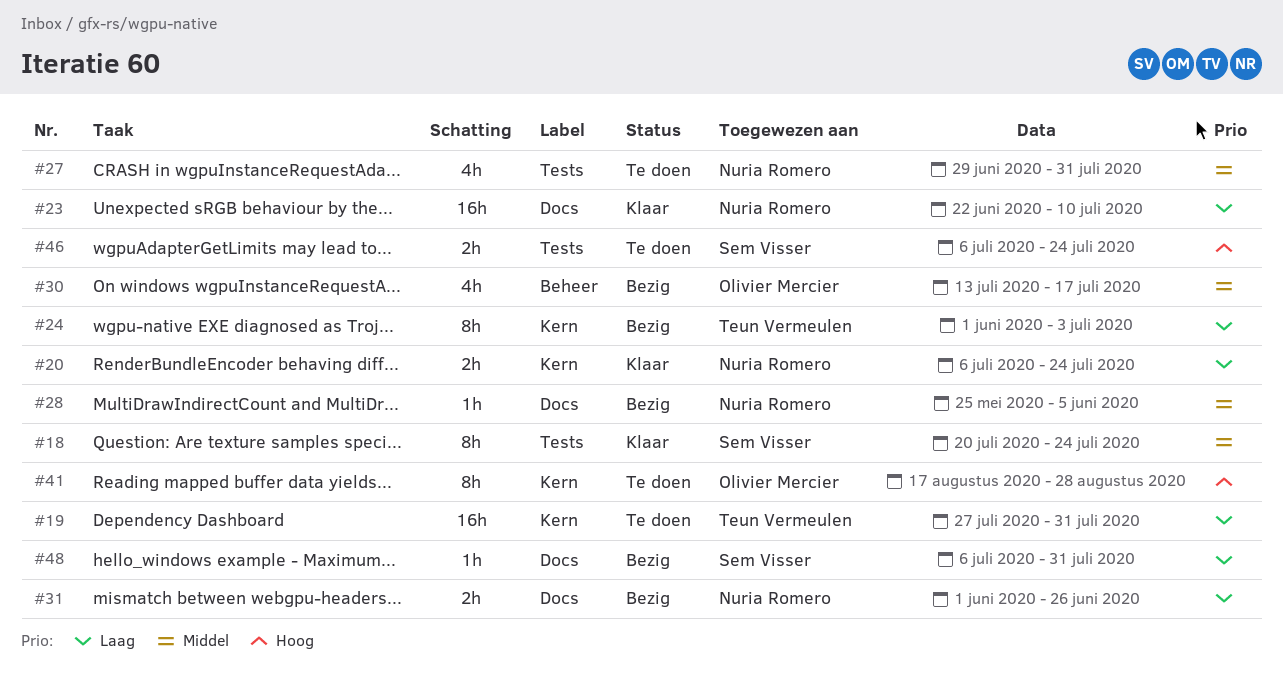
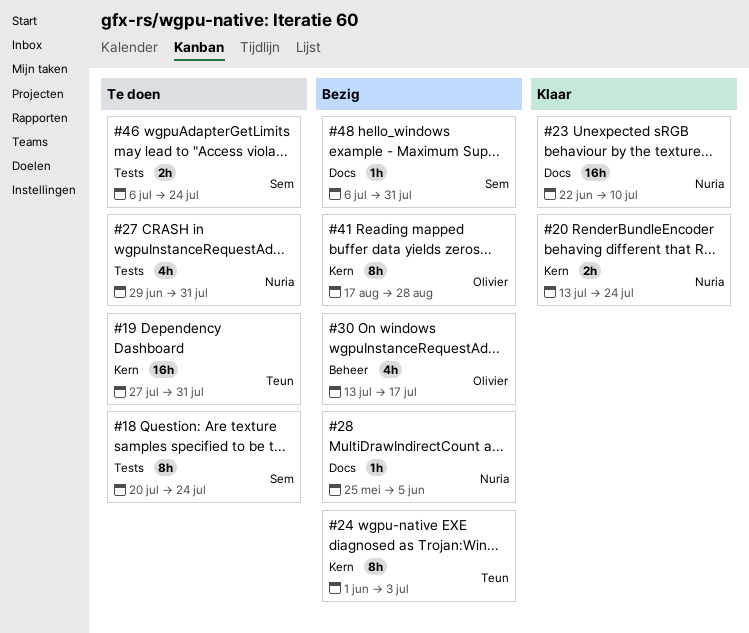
#18, status: Klaar -> Te doen
#20, start: Jul 6 -> Jul 13
#31: present -> none
#41, status: Te doen -> Bezig

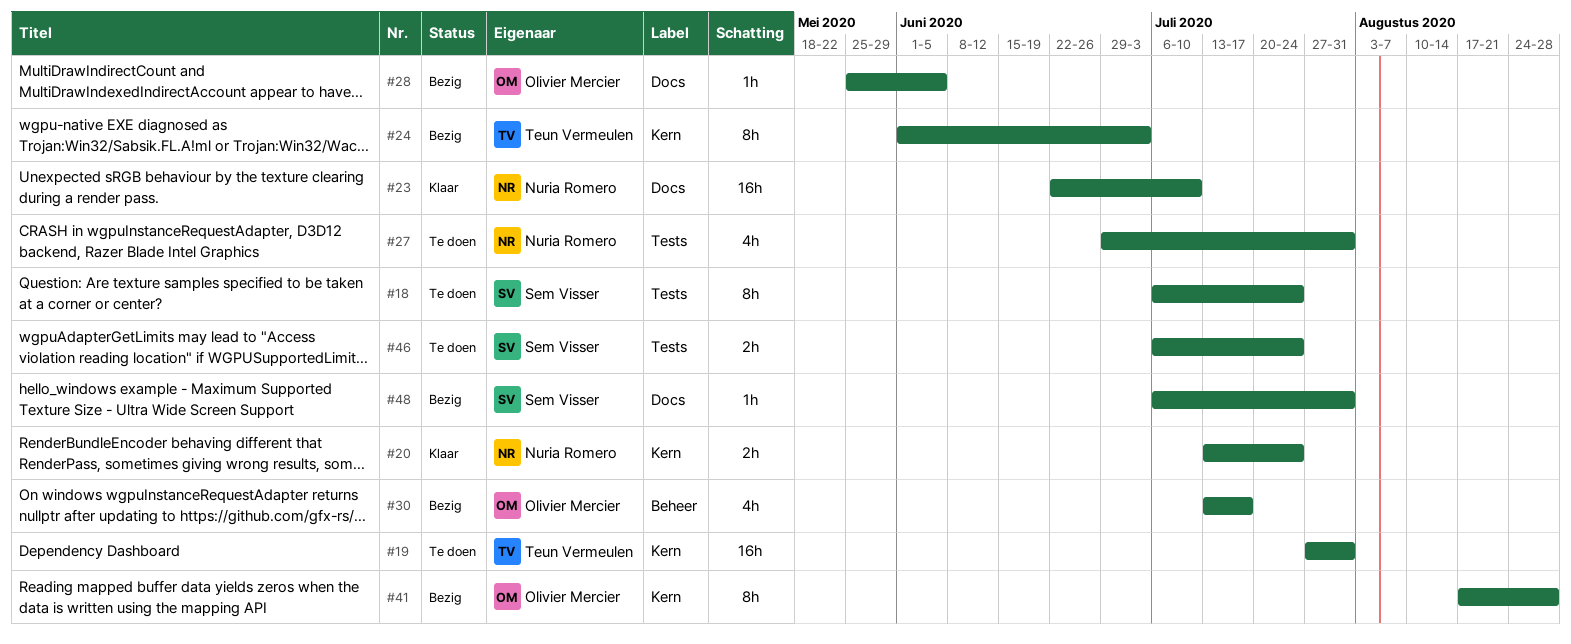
#18, start: Jul 20 -> Jul 6
#28, owner: Nuria Romero -> Olivier Mercier

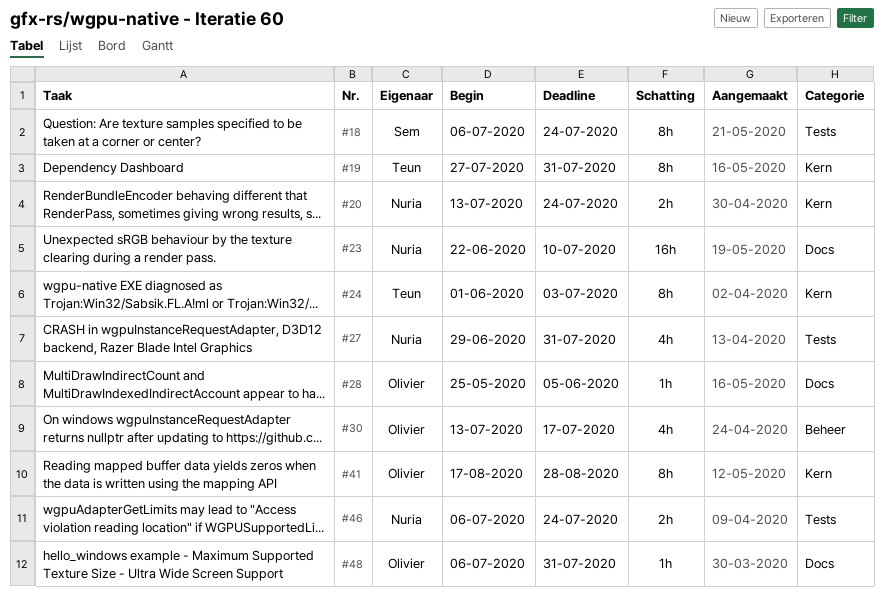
#19, estimate: 16h -> 8h
#46, owner: Sem Visser -> Nuria Romero
#48, owner: Sem Visser -> Olivier Mercier

